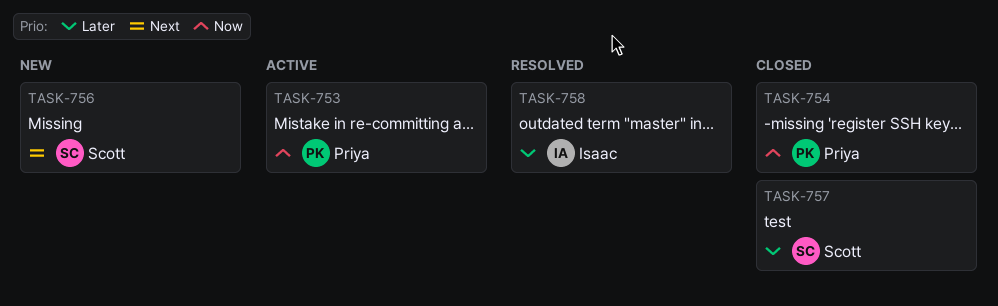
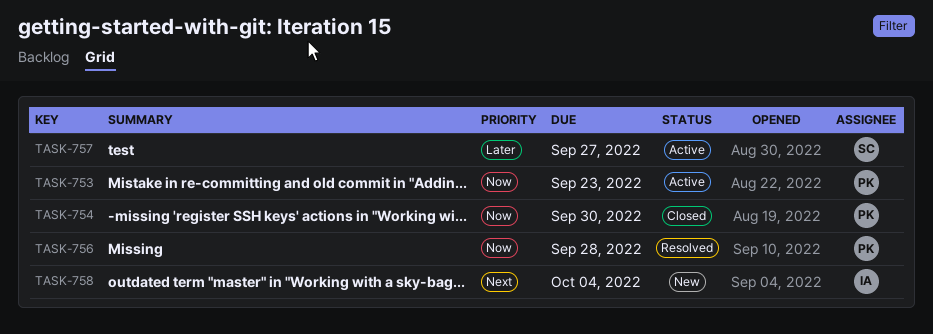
TASK-756, status: New -> Resolved
TASK-756, owner: Scott -> Priya
TASK-756, priority: Next -> Now
TASK-757, status: Closed -> Active
TASK-758, status: Resolved -> New
TASK-758, priority: Later -> Next

